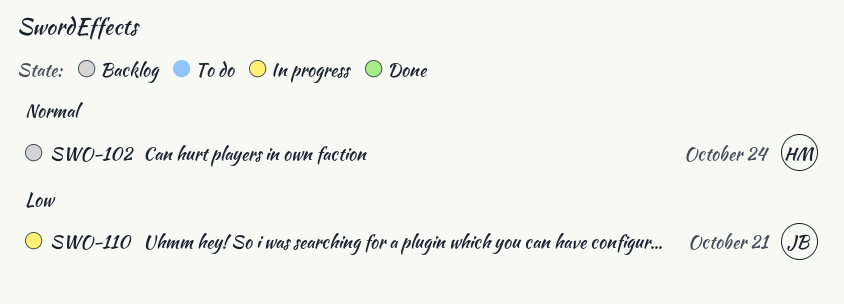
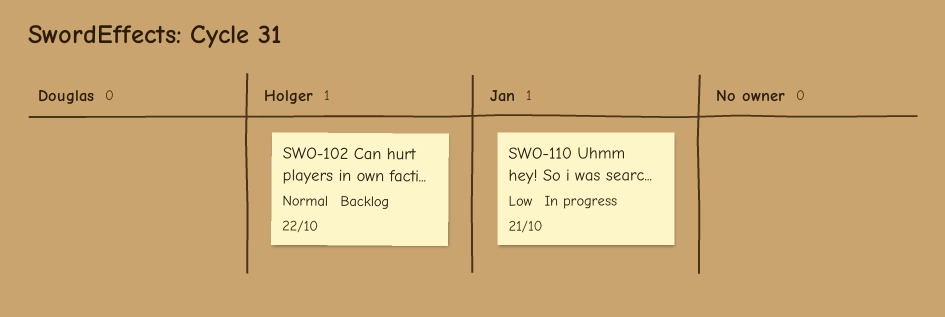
SWO-102, due: Oct 24 -> Oct 22

